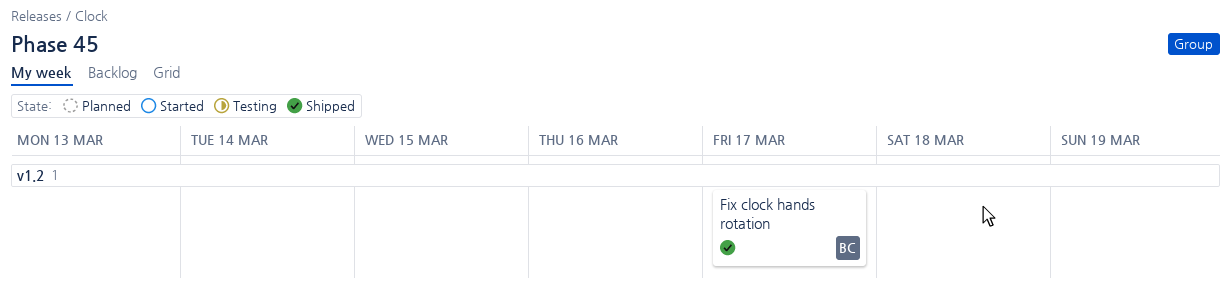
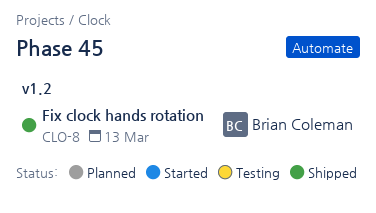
Fix clock hands rotation, due: Mar 17 -> Mar 13

